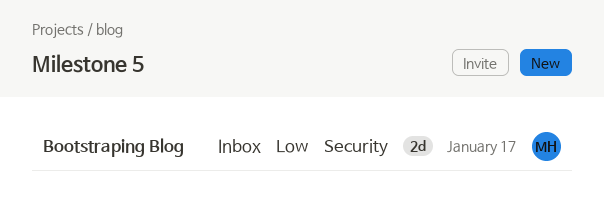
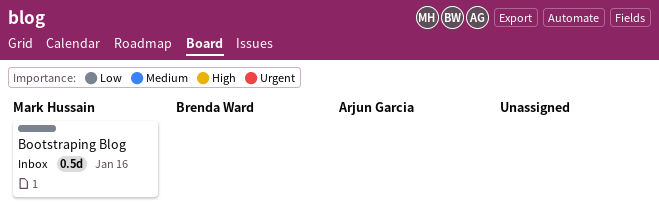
Bootstraping Blog, estimate: 2d -> 0.5d
Bootstraping Blog, due: Jan 17 -> Jan 16

